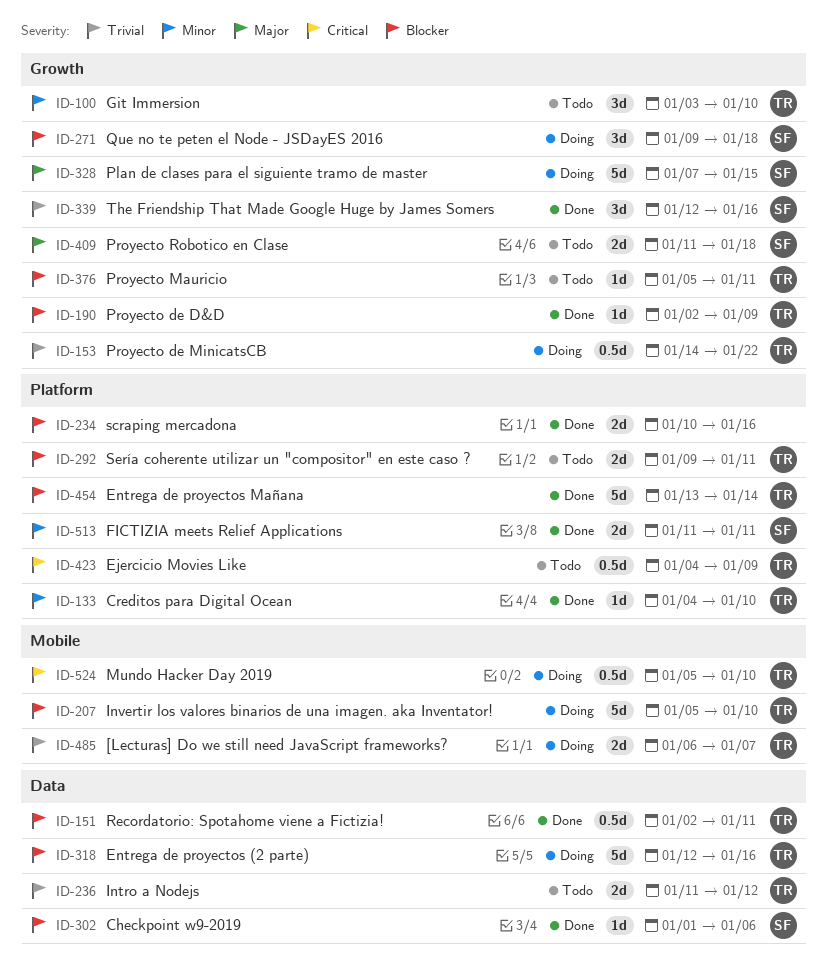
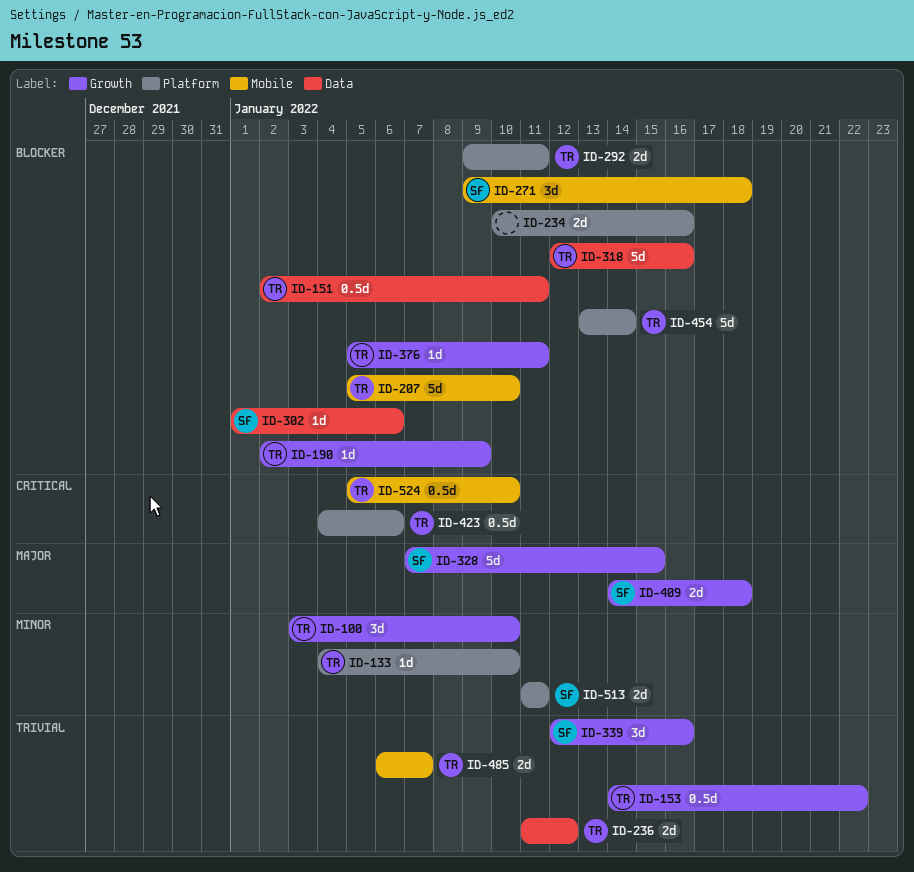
ID-271, label: Growth -> Mobile
ID-409, start: Jan 11 -> Jan 14
ID-423, due: Jan 9 -> Jan 6

